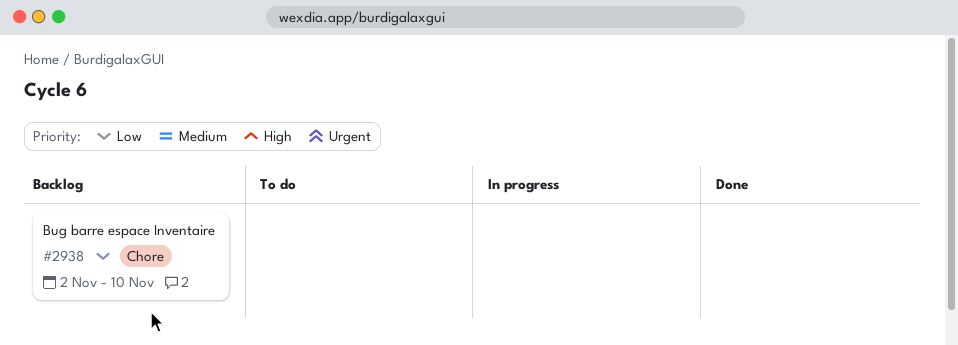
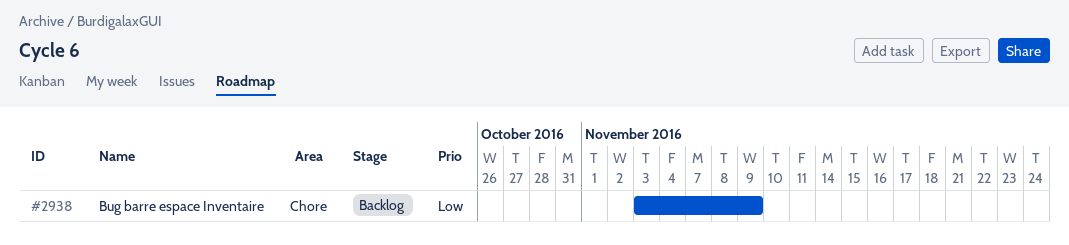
#2938, start: Nov 2 -> Nov 3
#2938, due: Nov 10 -> Nov 9

